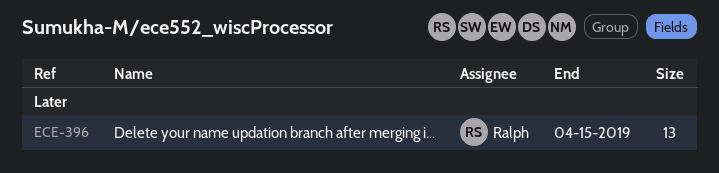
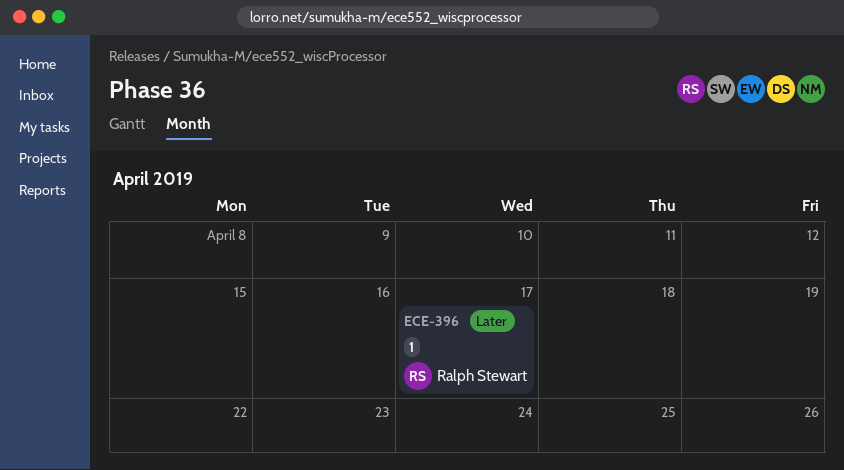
ECE-396, estimate: 13 -> 1
ECE-396, due: Apr 15 -> Apr 17

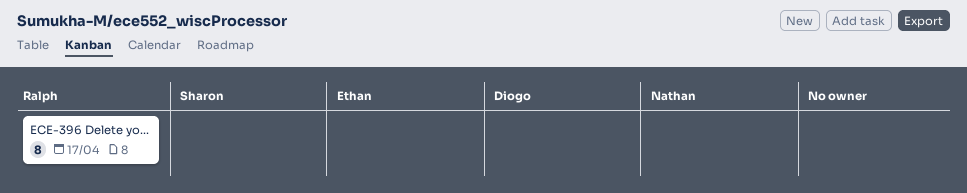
ECE-396, estimate: 1 -> 8

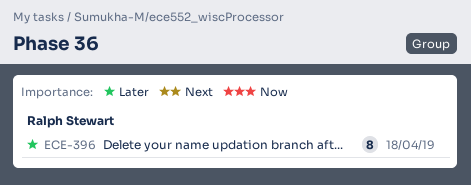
ECE-396, due: Apr 17 -> Apr 18

